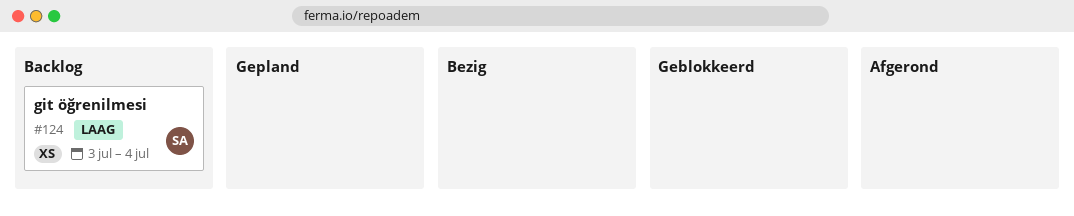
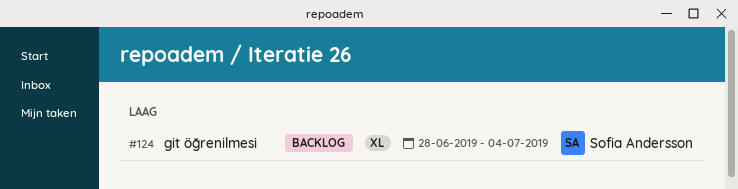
#124, estimate: XS -> XL
#124, start: Jul 3 -> Jun 28

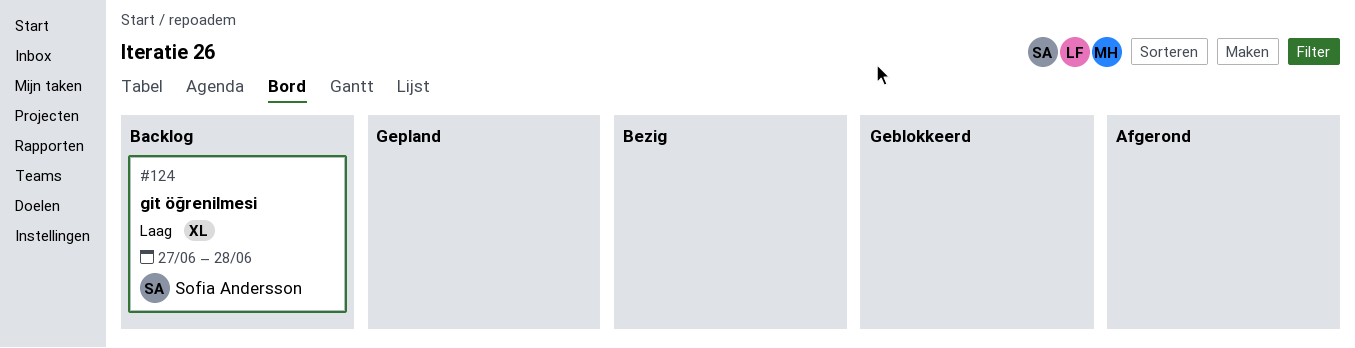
#124, start: Jun 28 -> Jun 27
#124, due: Jul 4 -> Jun 28

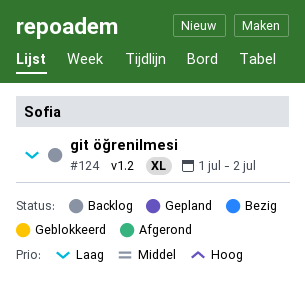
#124, start: Jun 27 -> Jul 1
#124, due: Jun 28 -> Jul 2

